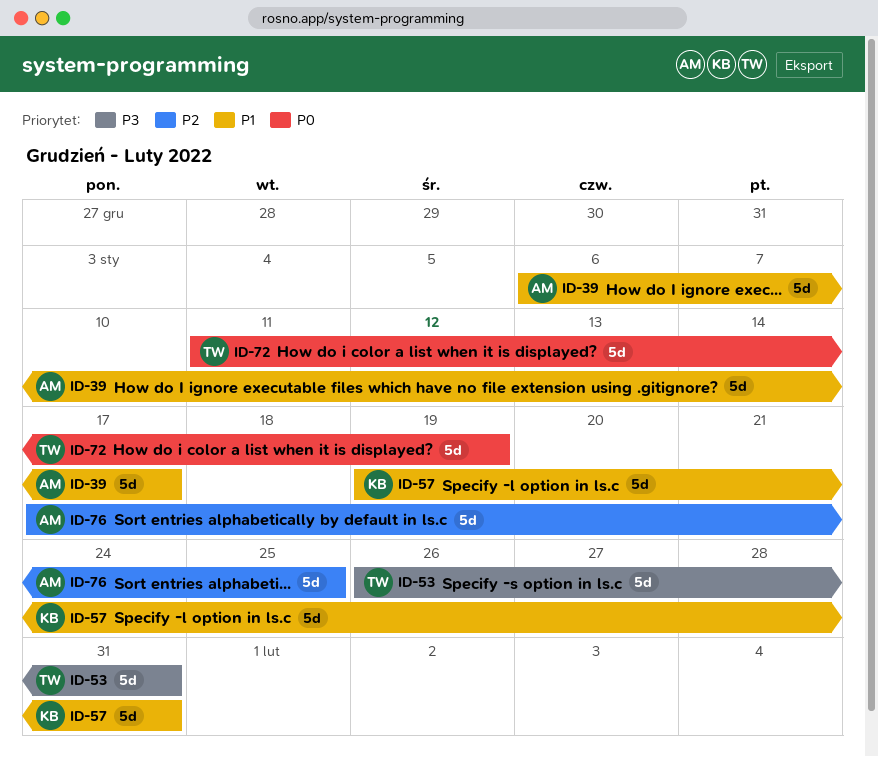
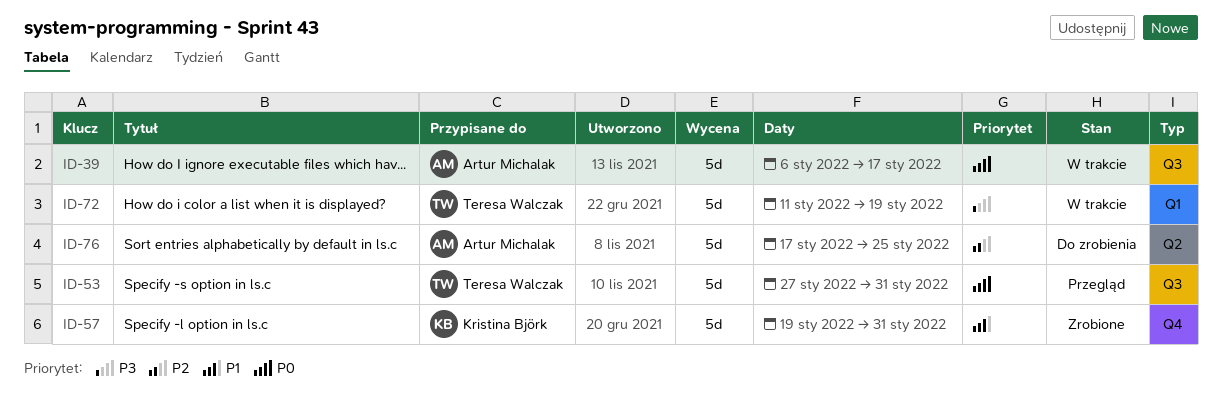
ID-39, priority: P1 -> P0
ID-53, priority: P3 -> P0
ID-53, start: Jan 26 -> Jan 27
ID-72, priority: P0 -> P3

